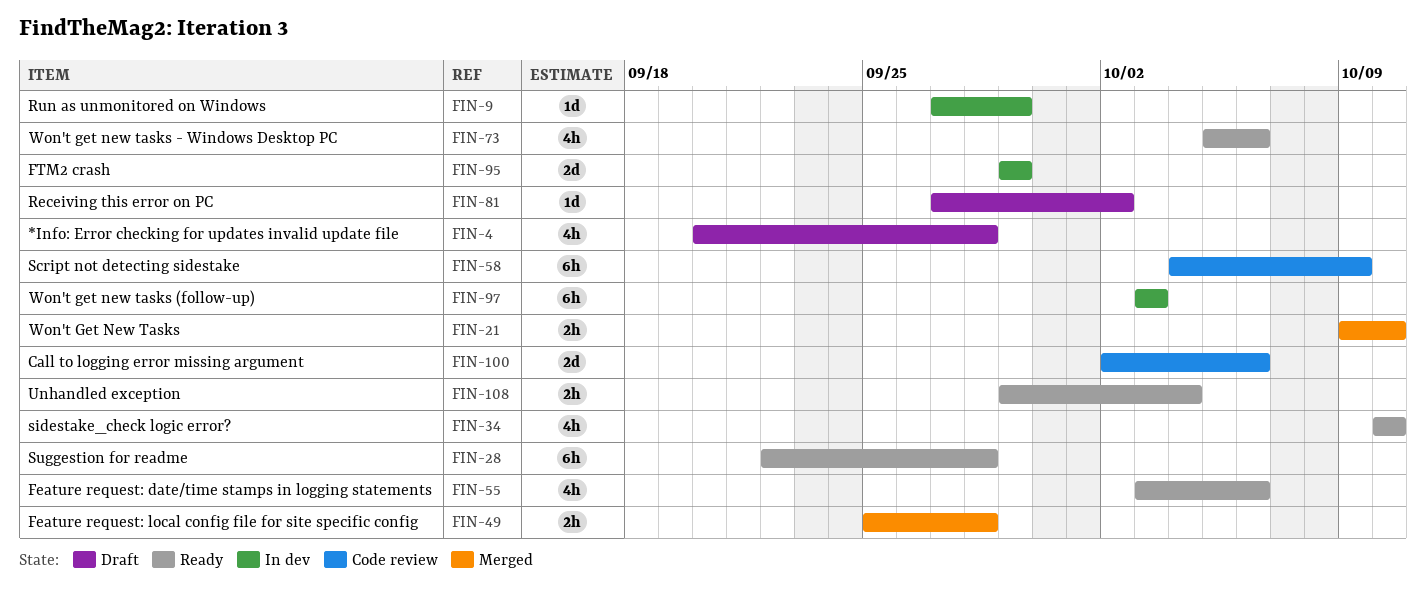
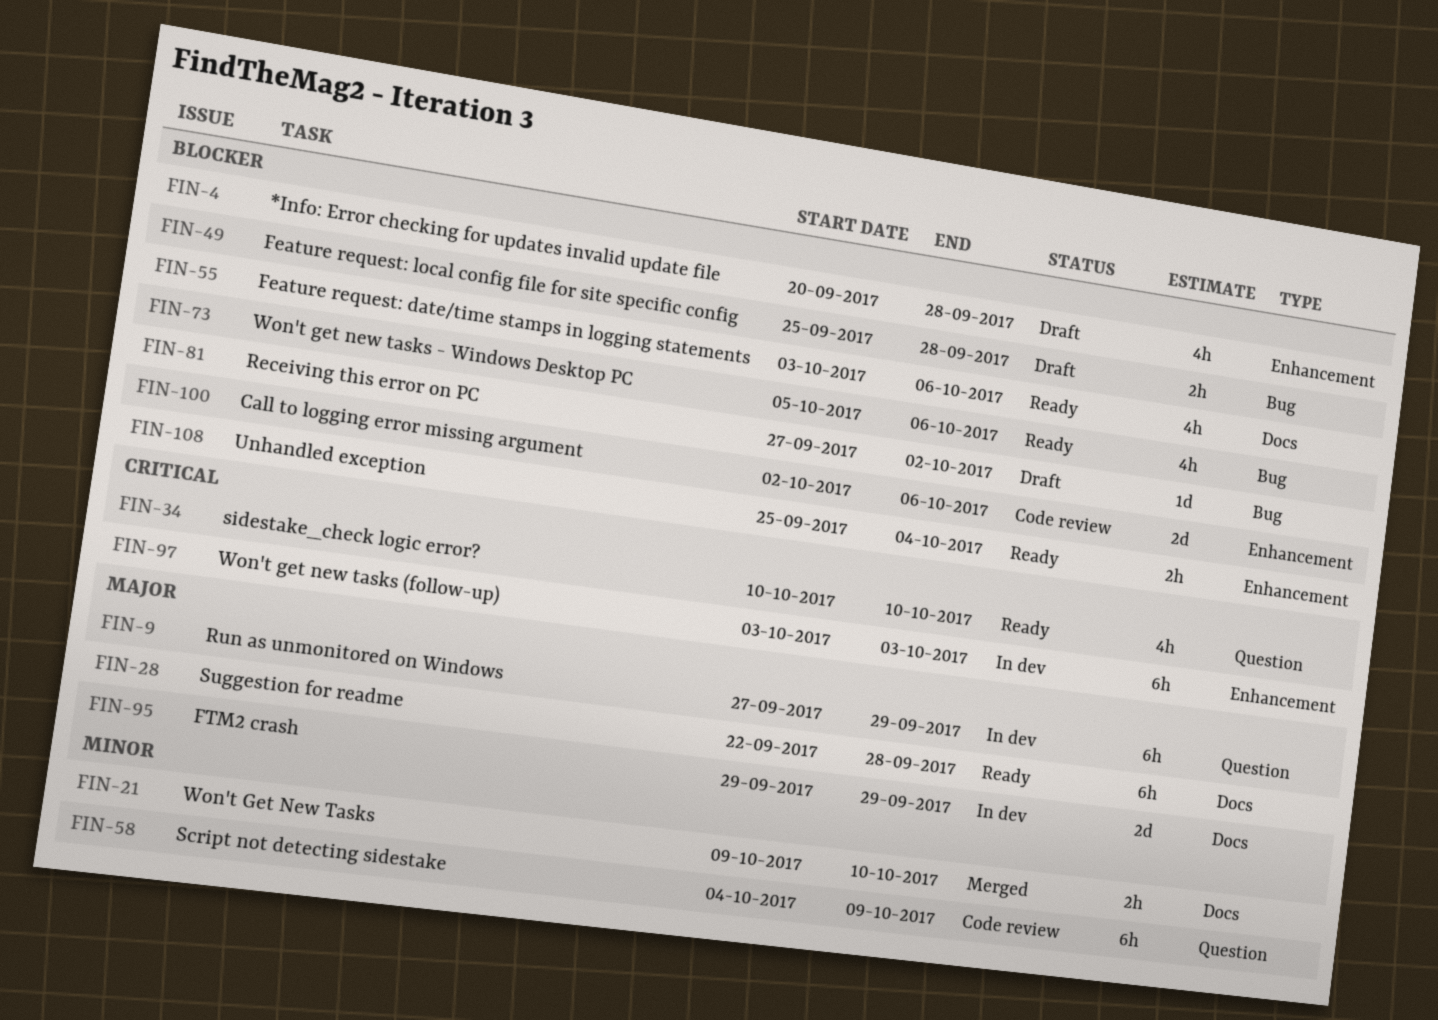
FIN-9, estimate: 1d -> 6h
FIN-49, status: Merged -> Draft
FIN-108, start: Sep 29 -> Sep 25

